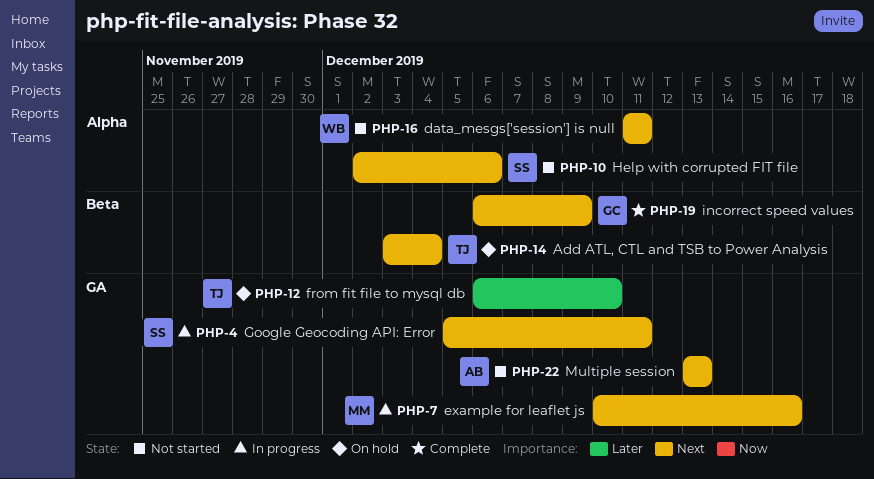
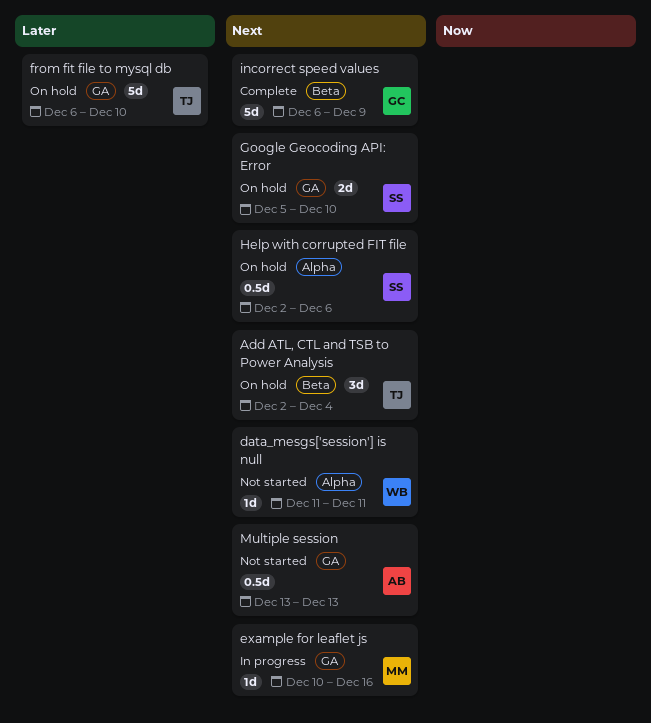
Add ATL, CTL and TSB to Power Analysis, start: Dec 3 -> Dec 2
Google Geocoding API: Error, status: In progress -> On hold
Google Geocoding API: Error, due: Dec 11 -> Dec 10
Help with corrupted FIT file, status: Not started -> On hold

